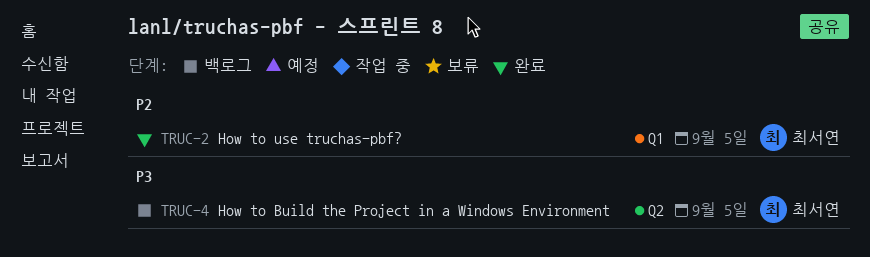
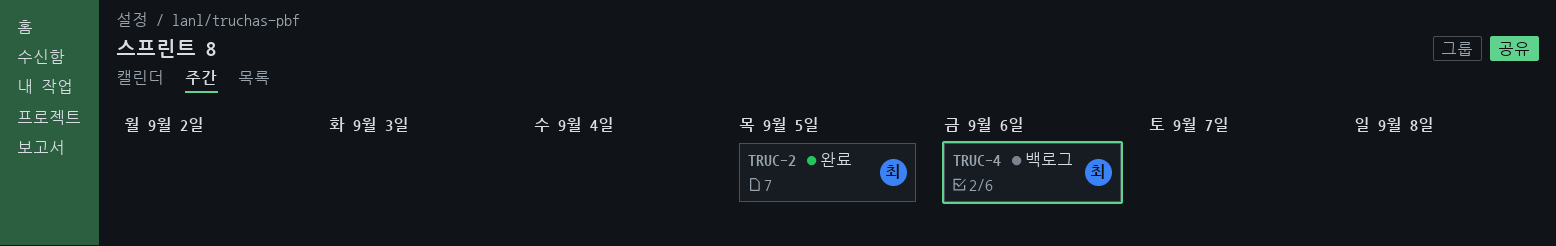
TRUC-4, due: Sep 5 -> Sep 6

